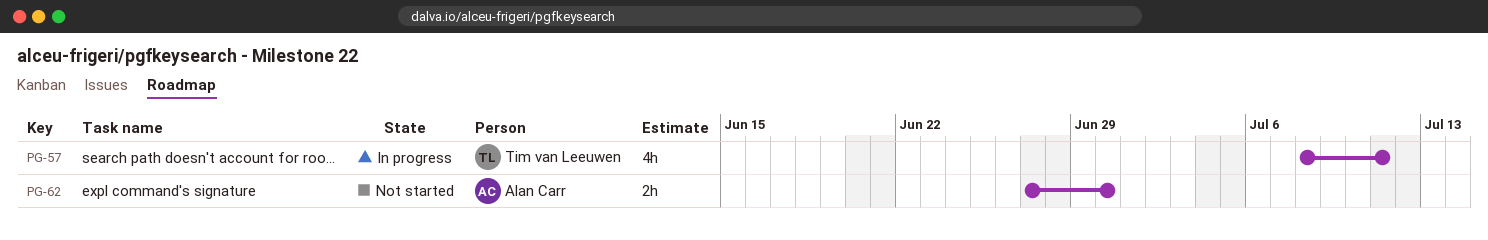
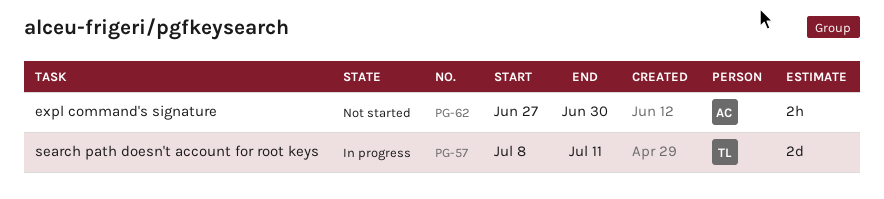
PG-57, estimate: 4h -> 2d

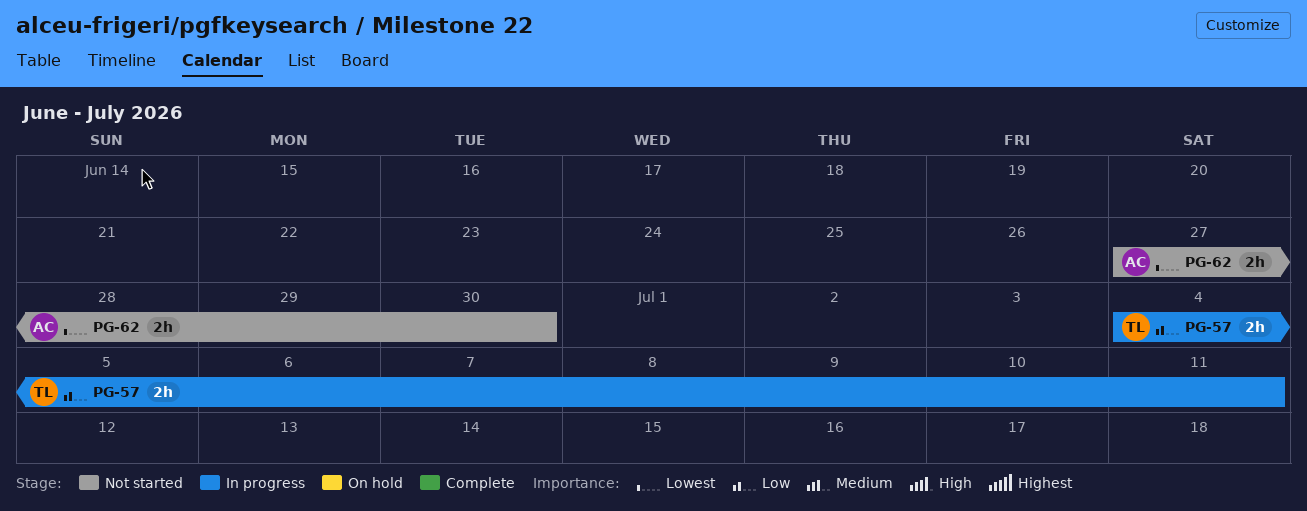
PG-57, estimate: 2d -> 2h
PG-57, start: Jul 8 -> Jul 4

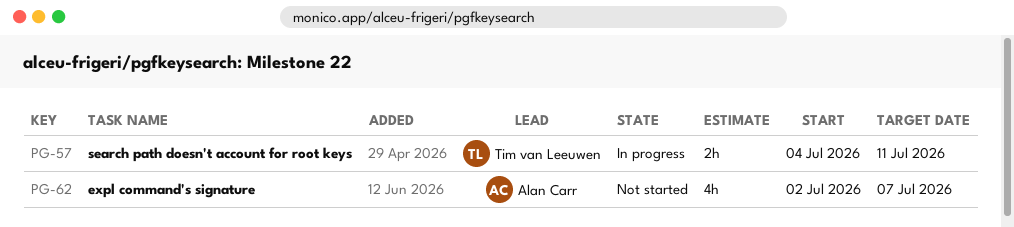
PG-62, estimate: 2h -> 4h
PG-62, start: Jun 27 -> Jul 2
PG-62, due: Jun 30 -> Jul 7

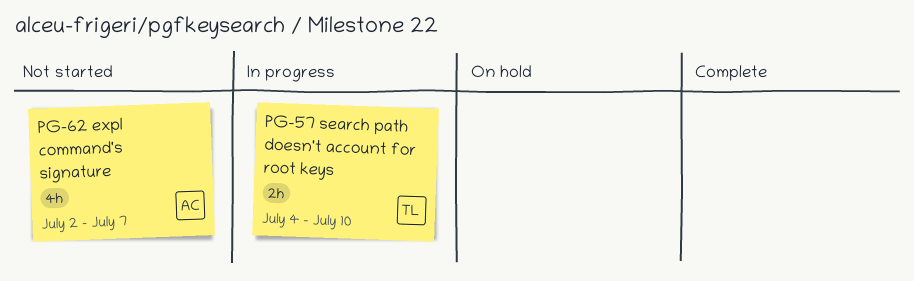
PG-57, due: Jul 11 -> Jul 10

